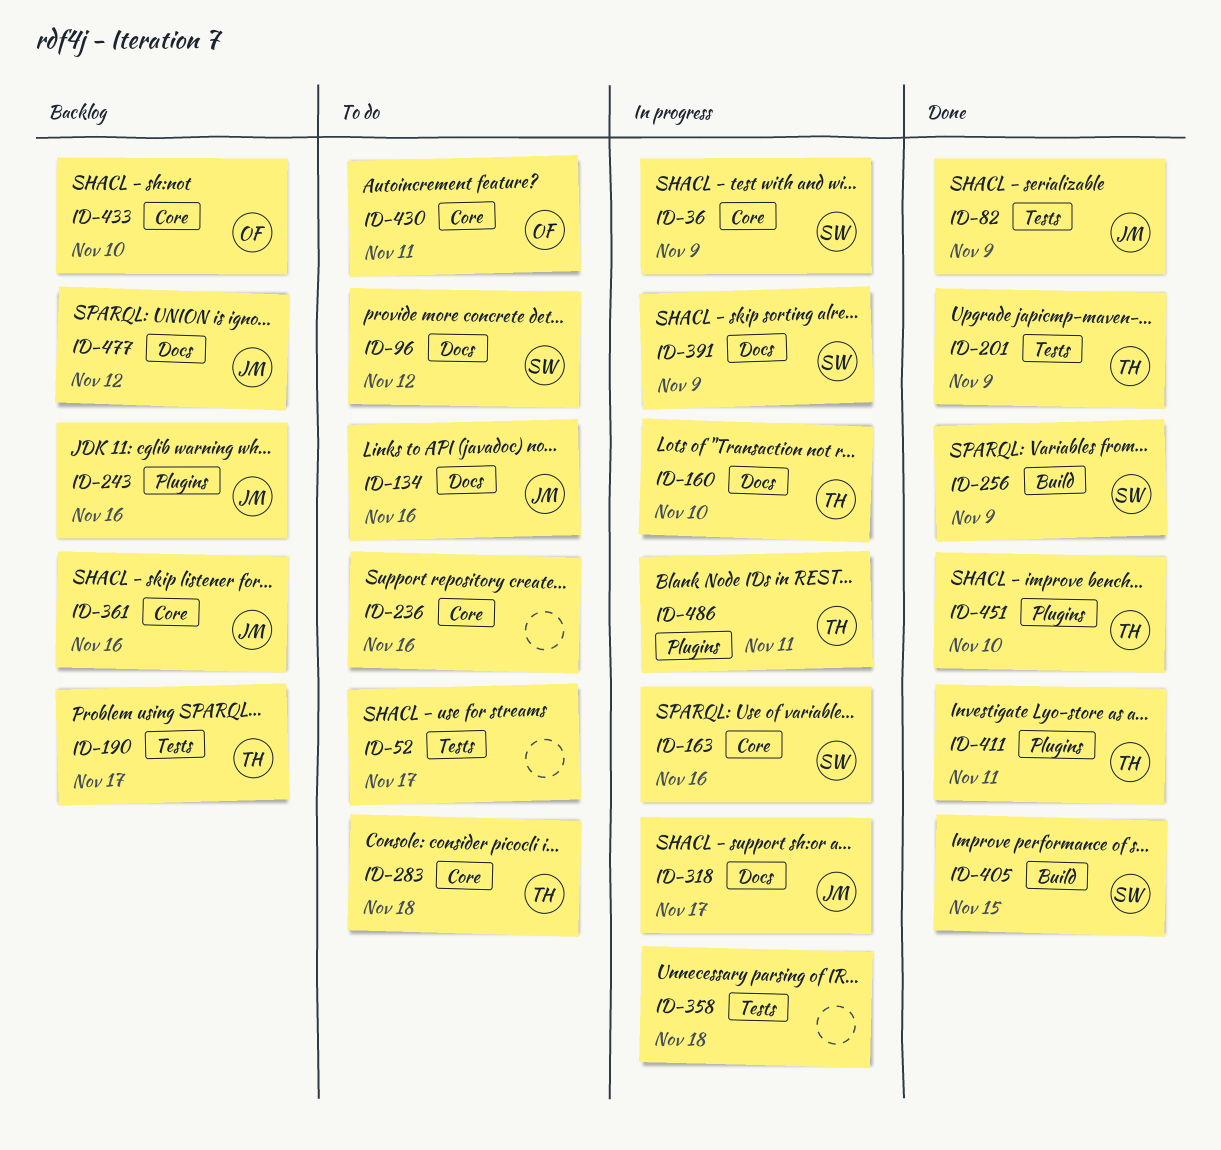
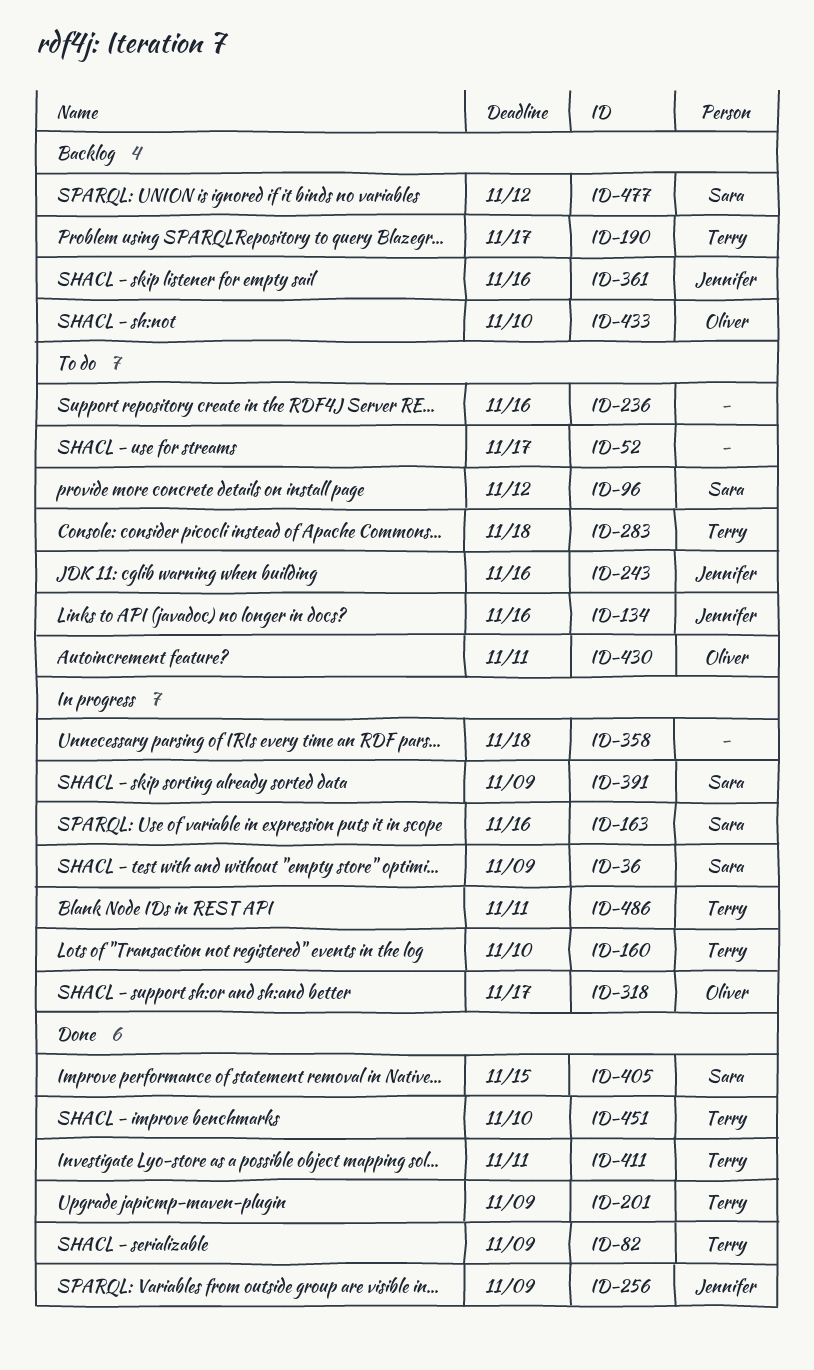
ID-82, owner: Jennifer -> Terry
ID-243, status: Backlog -> To do
ID-256, owner: Sara -> Jennifer
ID-318, owner: Jennifer -> Oliver
ID-477, owner: Jennifer -> Sara

